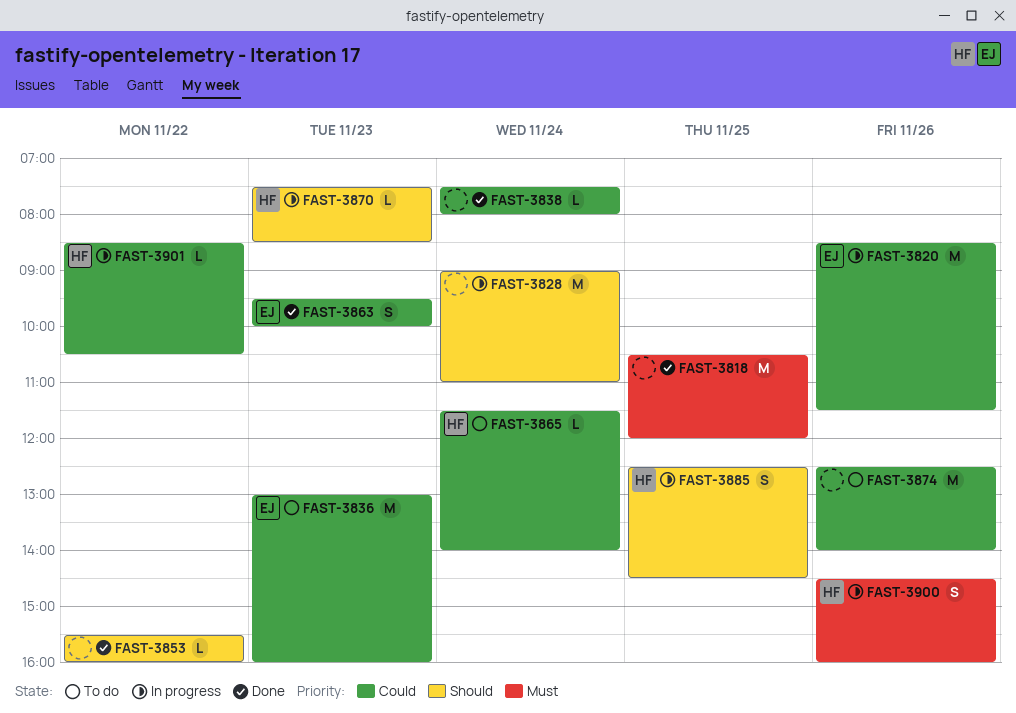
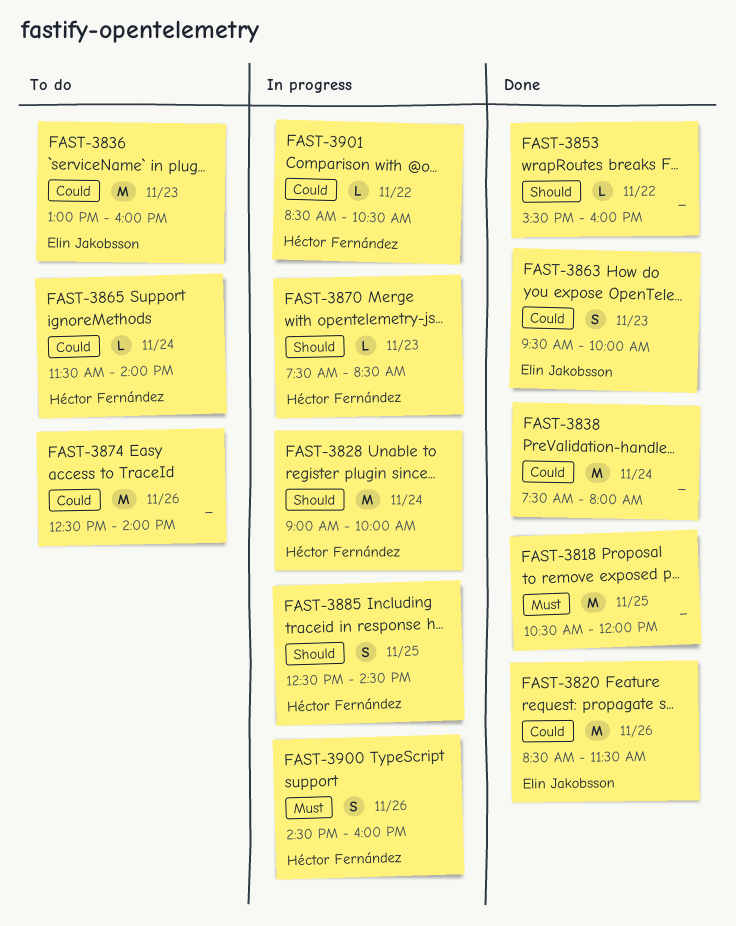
FAST-3820, status: In progress -> Done
FAST-3828, owner: none -> Héctor Fernández
FAST-3828, ends: 11:00 -> 10:00
FAST-3838, estimate: L -> M

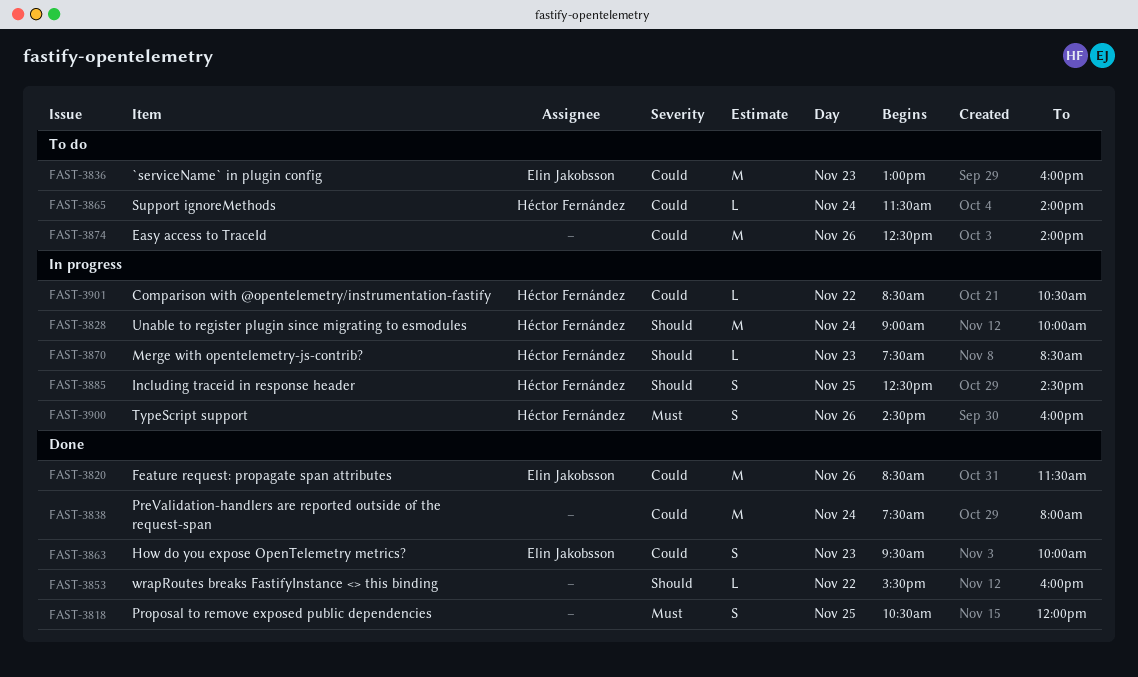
FAST-3818, estimate: M -> S

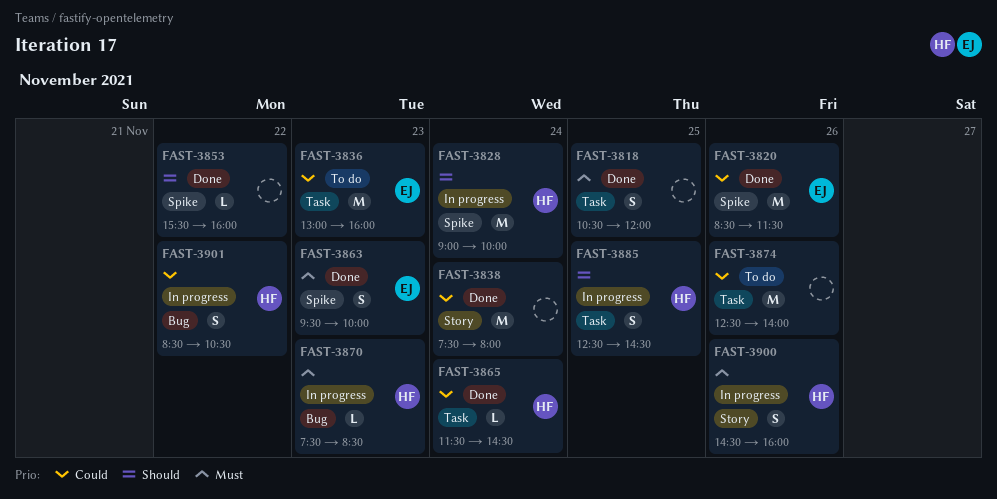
FAST-3863, priority: Could -> Must
FAST-3865, status: To do -> Done
FAST-3865, ends: 14:00 -> 14:30
FAST-3870, priority: Should -> Must
FAST-3901, estimate: L -> S

